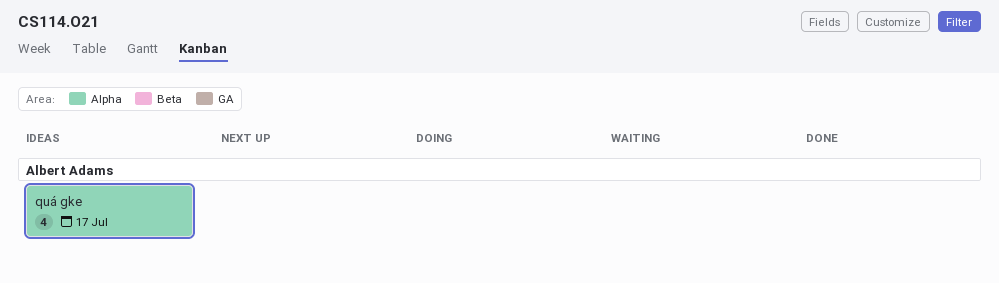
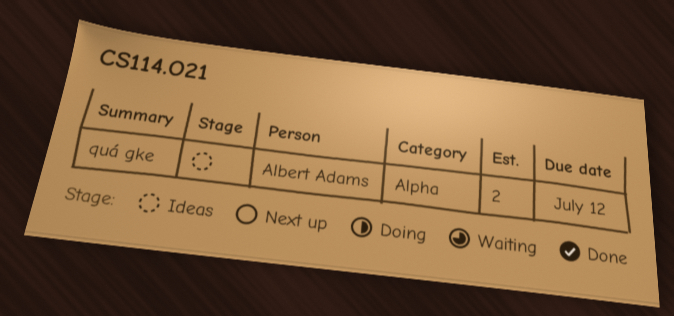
quá gke, estimate: 4 -> 2
quá gke, due: Jul 17 -> Jul 12

